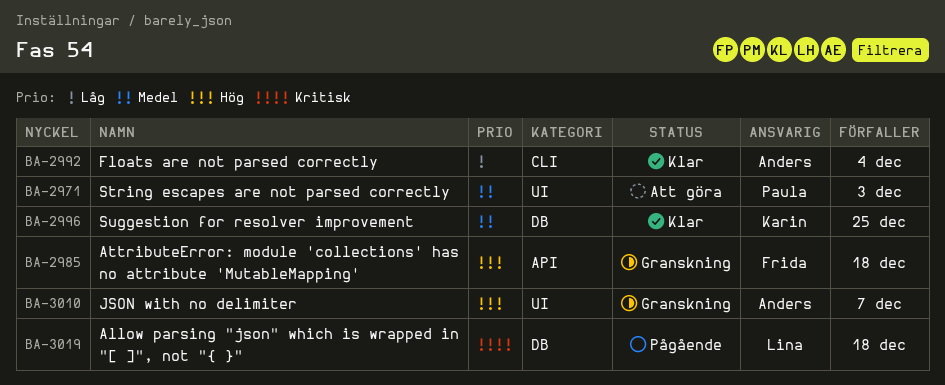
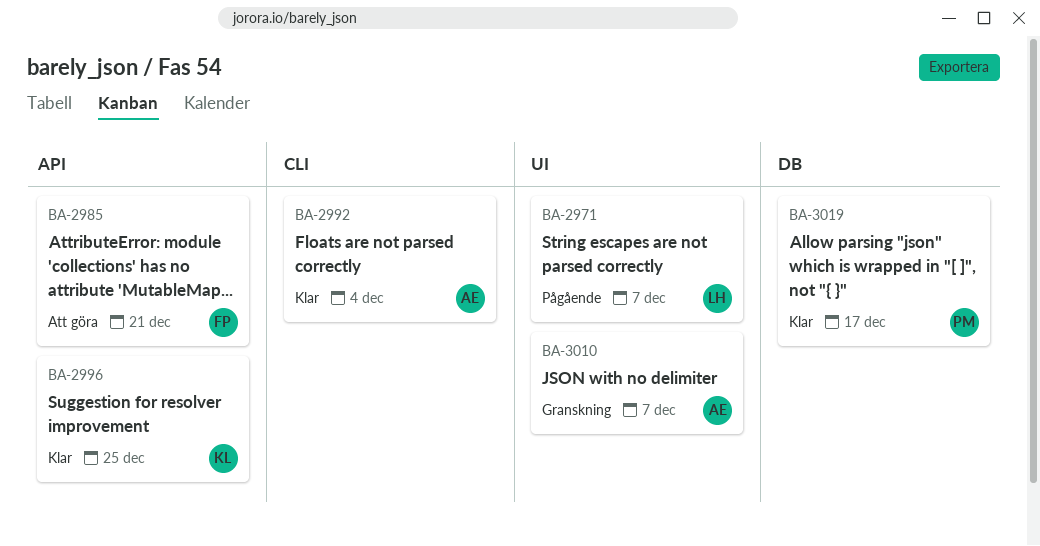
BA-2971, status: Att göra -> Pågående
BA-2971, owner: Paula -> Lina
BA-2971, due: Dec 3 -> Dec 7
BA-2985, status: Granskning -> Att göra
BA-2985, due: Dec 18 -> Dec 21
BA-2996, label: DB -> API
BA-3019, status: Pågående -> Klar
BA-3019, owner: Lina -> Paula
BA-3019, due: Dec 18 -> Dec 17

